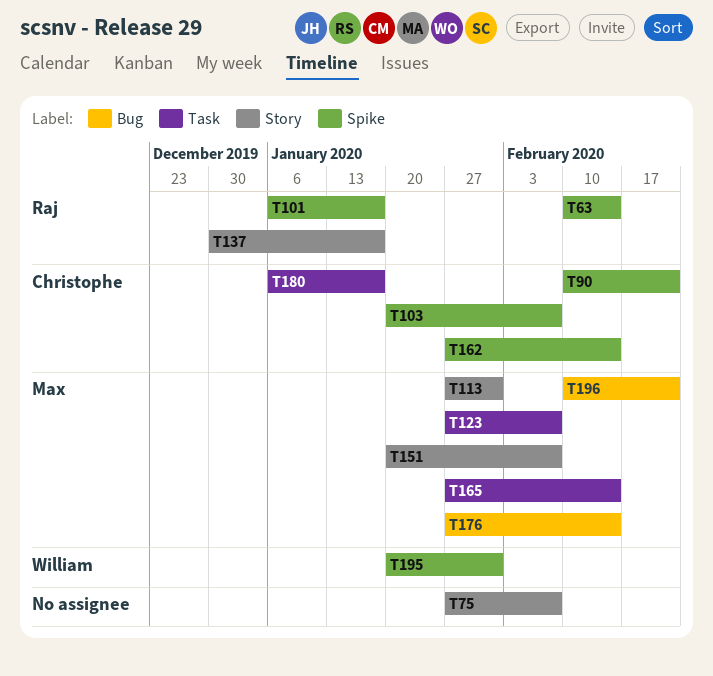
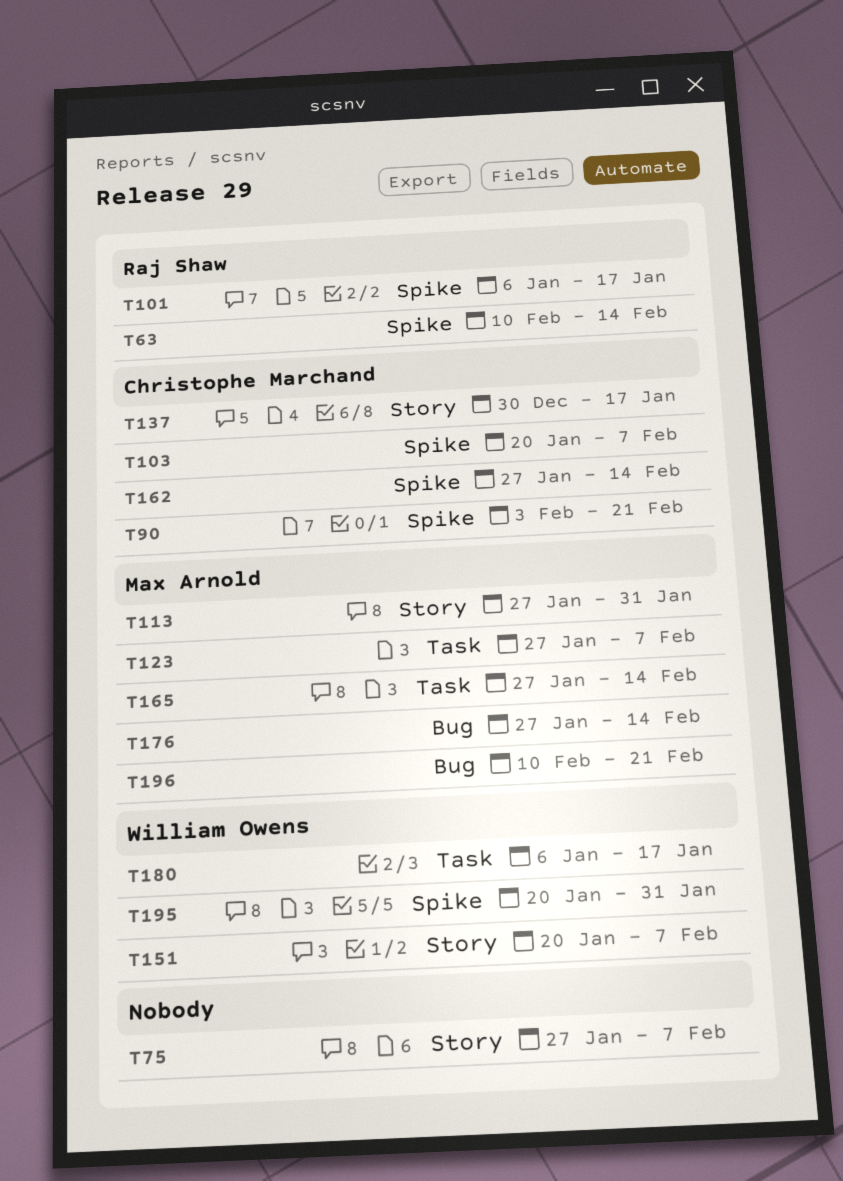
T90, start: Feb 10 -> Feb 3
T137, owner: Raj Shaw -> Christophe Marchand
T151, owner: Max Arnold -> William Owens
T180, owner: Christophe Marchand -> William Owens

